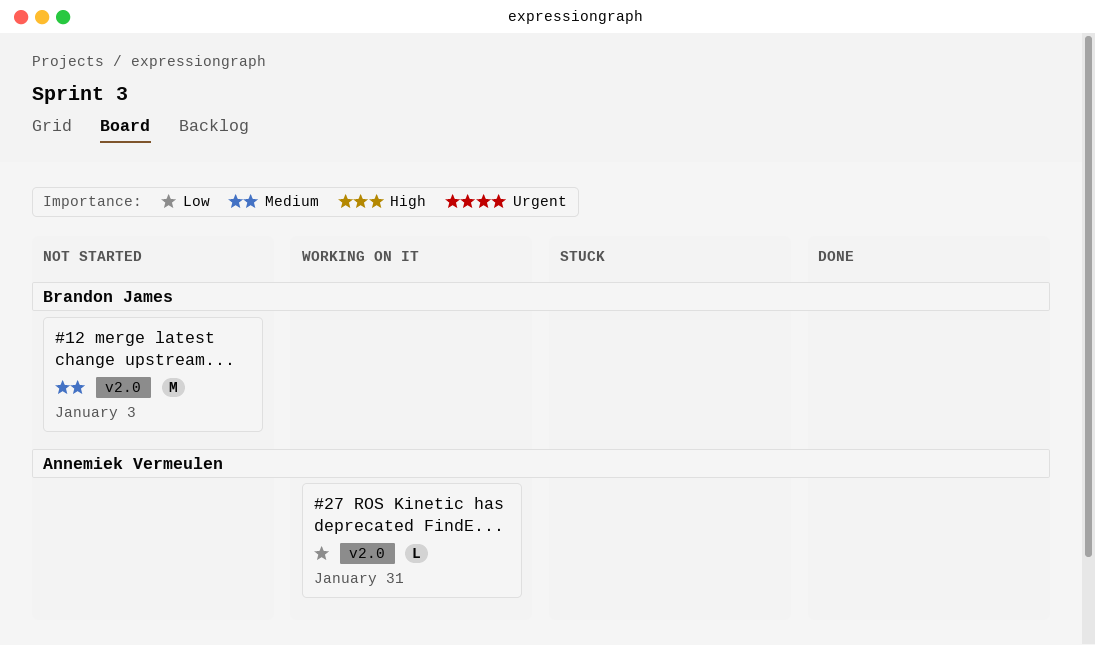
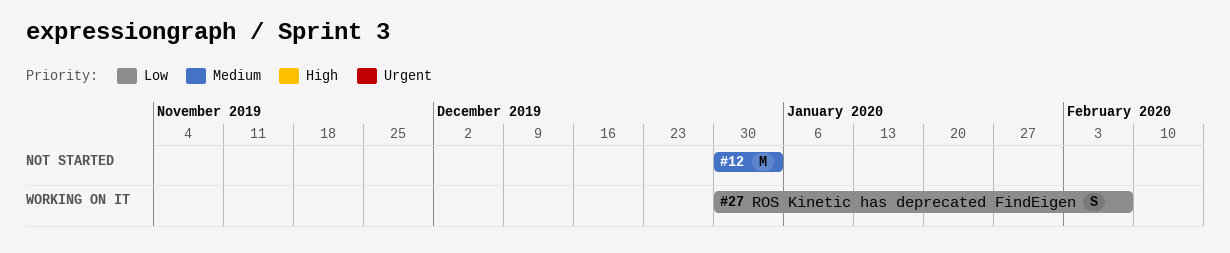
#27, estimate: L -> S
#27, due: Jan 31 -> Feb 7

